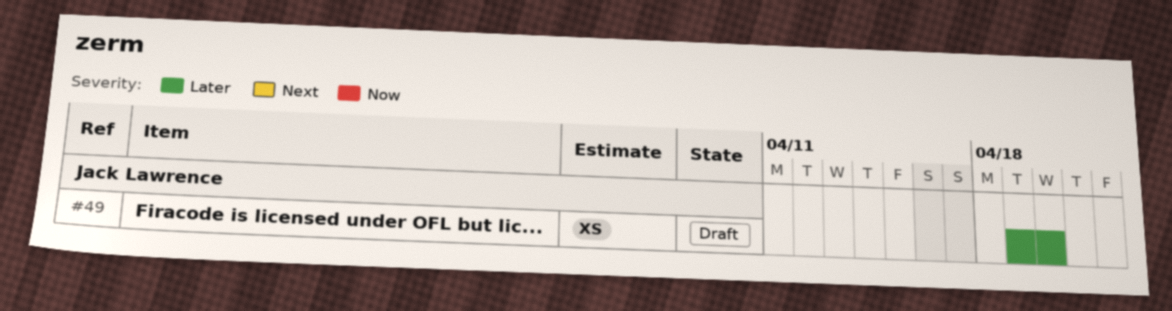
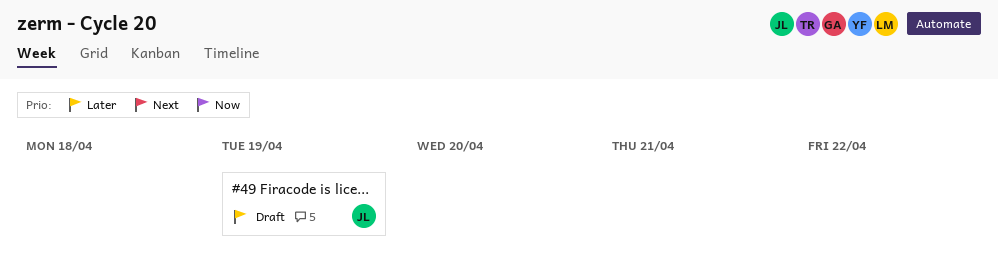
#49, due: Apr 20 -> Apr 19

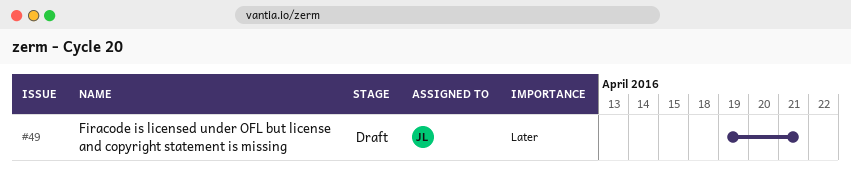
#49, due: Apr 19 -> Apr 21

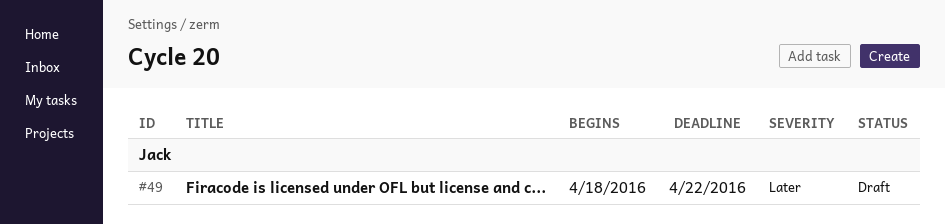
#49, start: Apr 19 -> Apr 18
#49, due: Apr 21 -> Apr 22

